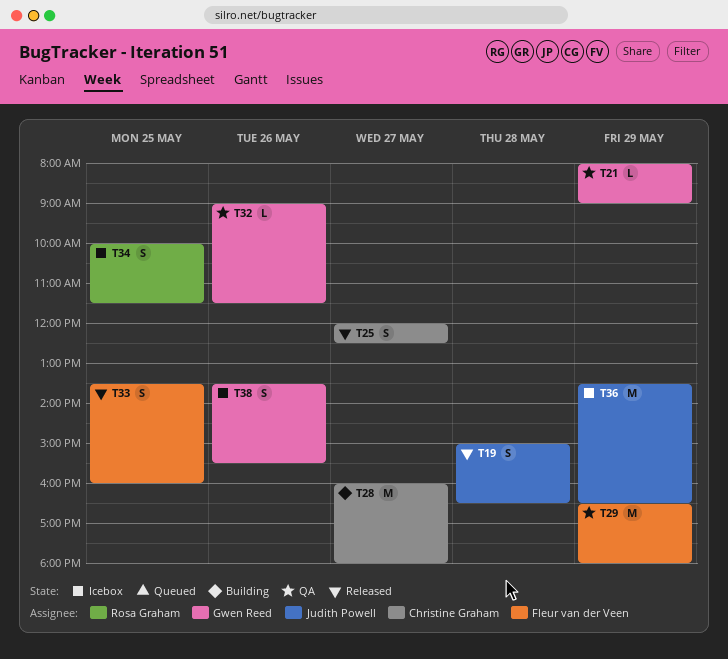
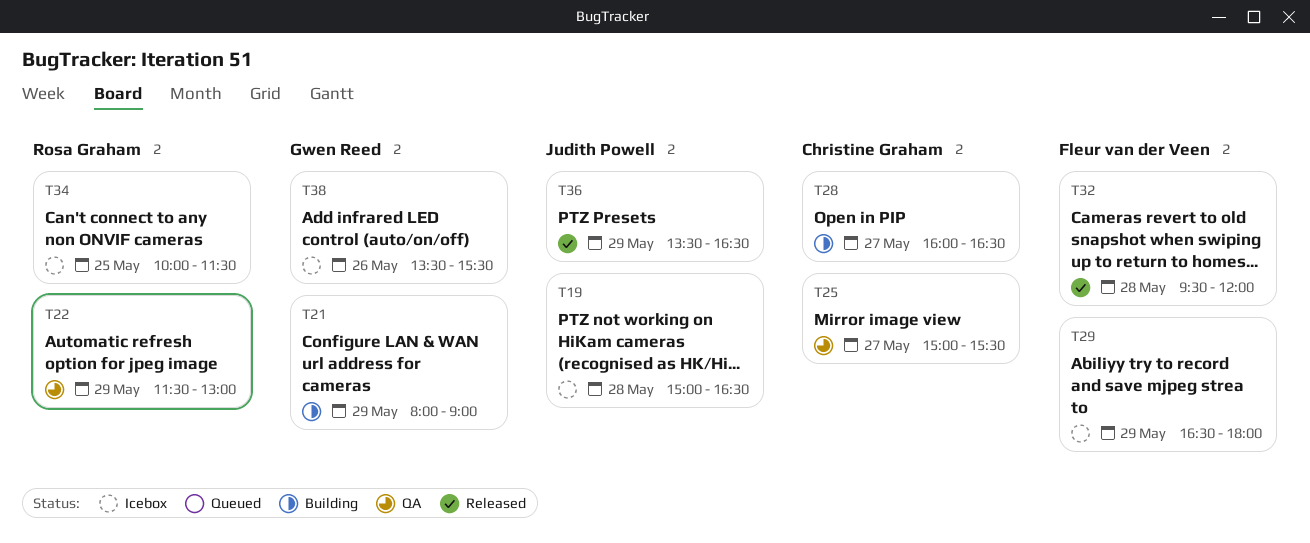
T19, status: Released -> Icebox
T21, status: QA -> Building
T22: none -> present
T25, status: Released -> QA
T25, begins: 12:00 -> 15:00
T25, ends: 12:30 -> 15:30
T28, ends: 18:00 -> 16:30
T29, status: QA -> Icebox
T32, status: QA -> Released
T32, owner: Gwen Reed -> Fleur van der Veen
T32, day: May 26 -> May 28
T32, begins: 09:00 -> 09:30
T32, ends: 11:30 -> 12:00
T33: present -> none
T36, status: Icebox -> Released

